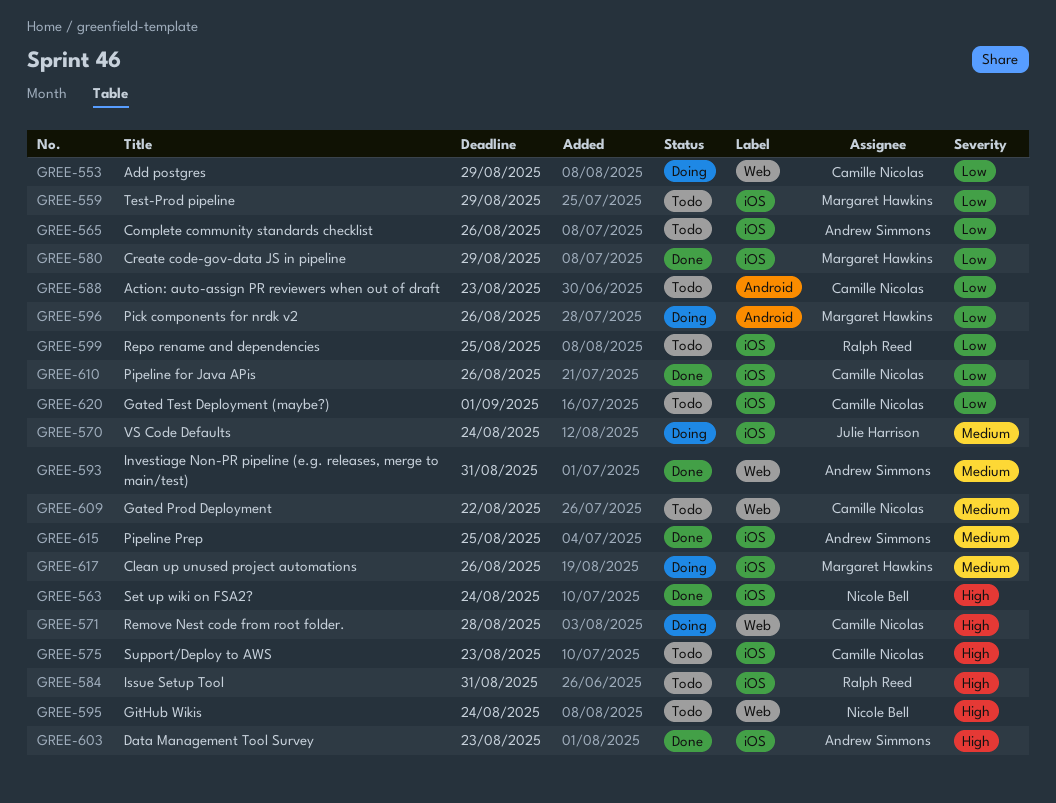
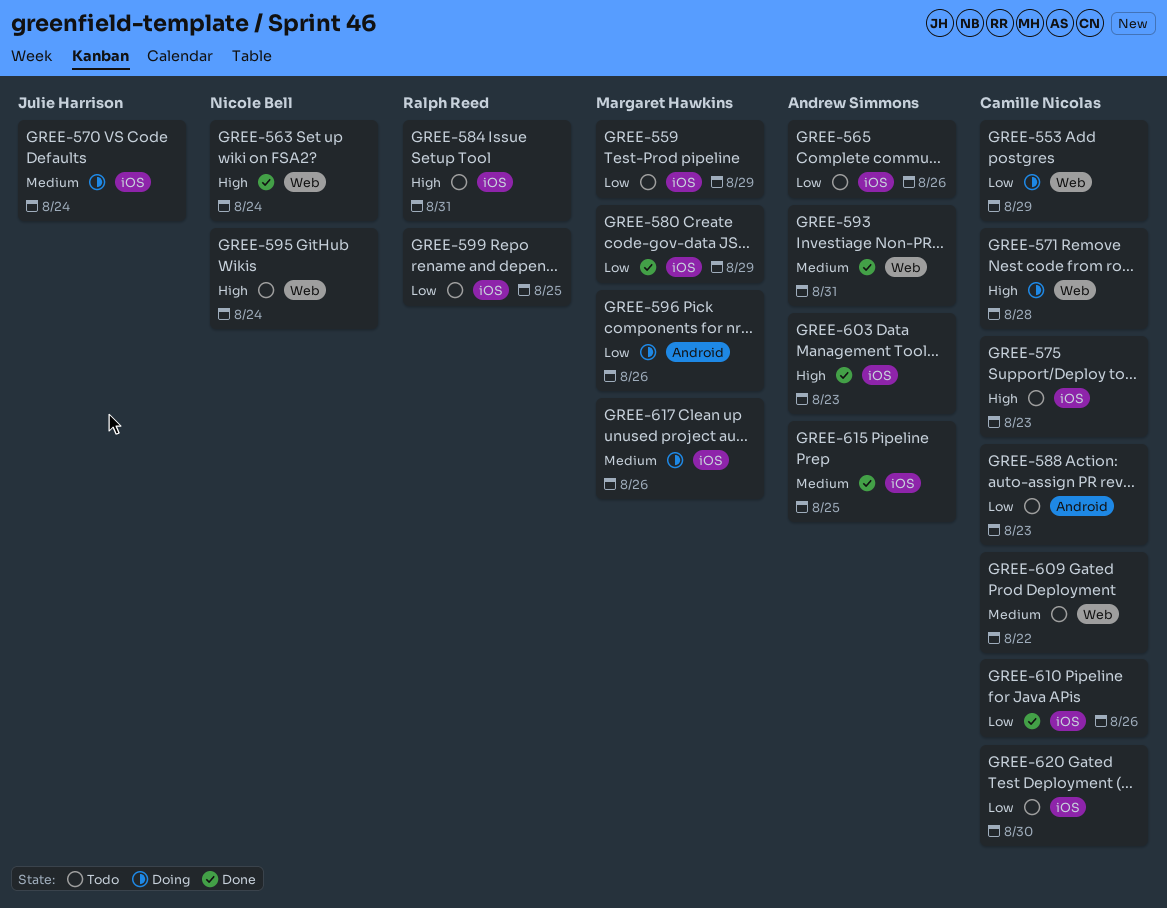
GREE-563, label: iOS -> Web
GREE-620, due: Sep 1 -> Aug 30

